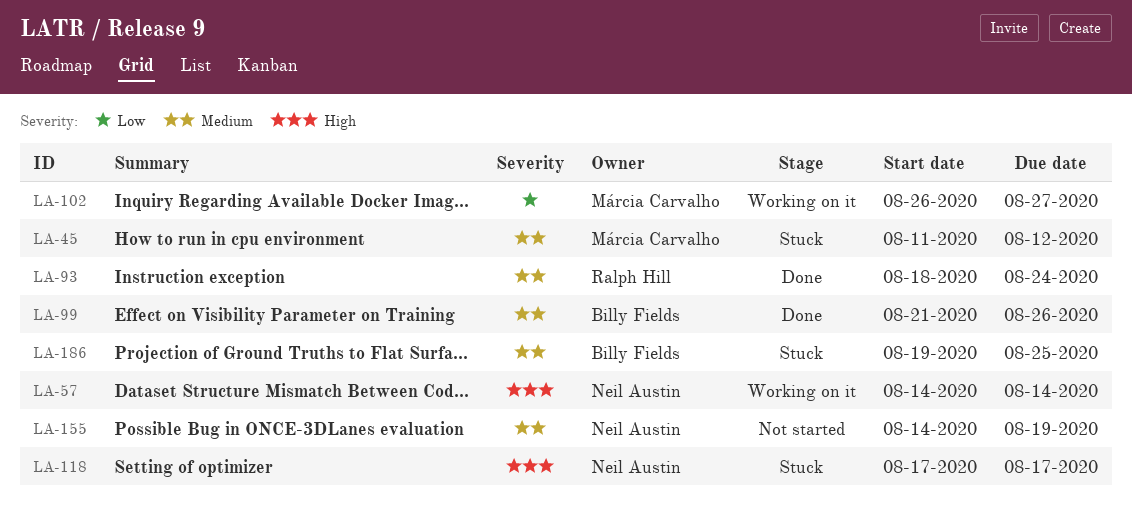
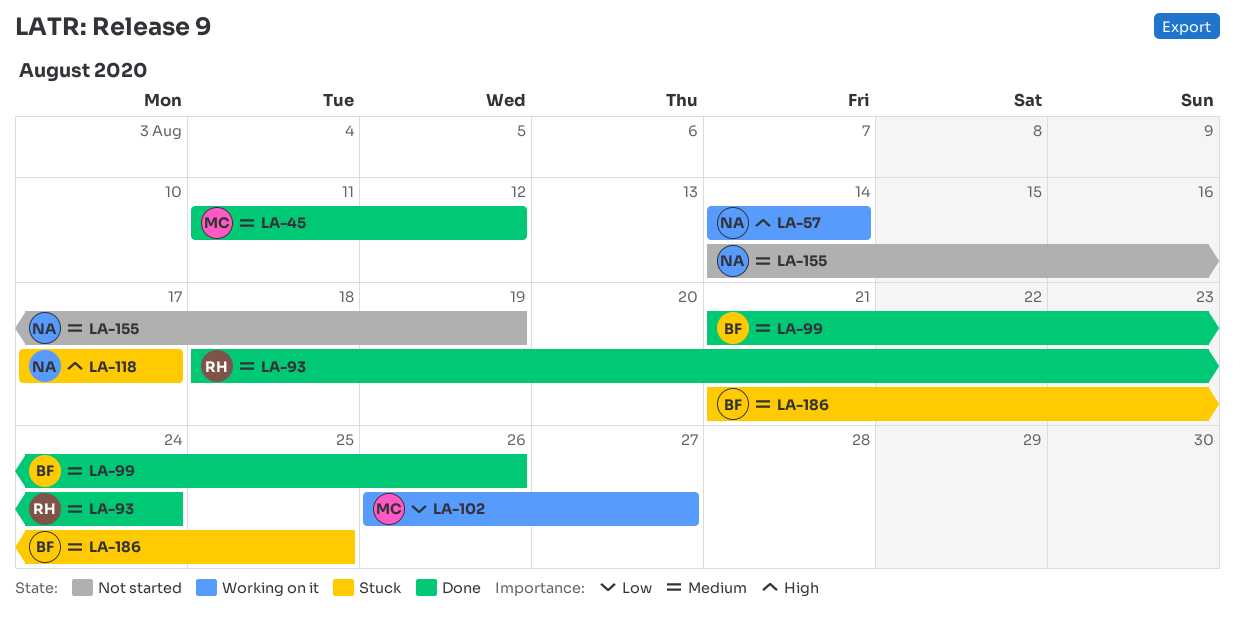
LA-45, status: Stuck -> Done
LA-186, start: Aug 19 -> Aug 21

